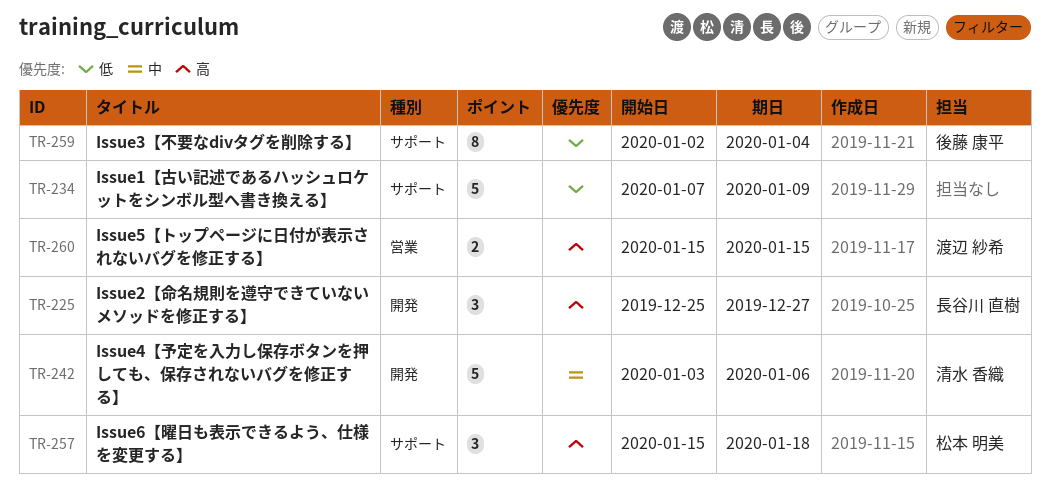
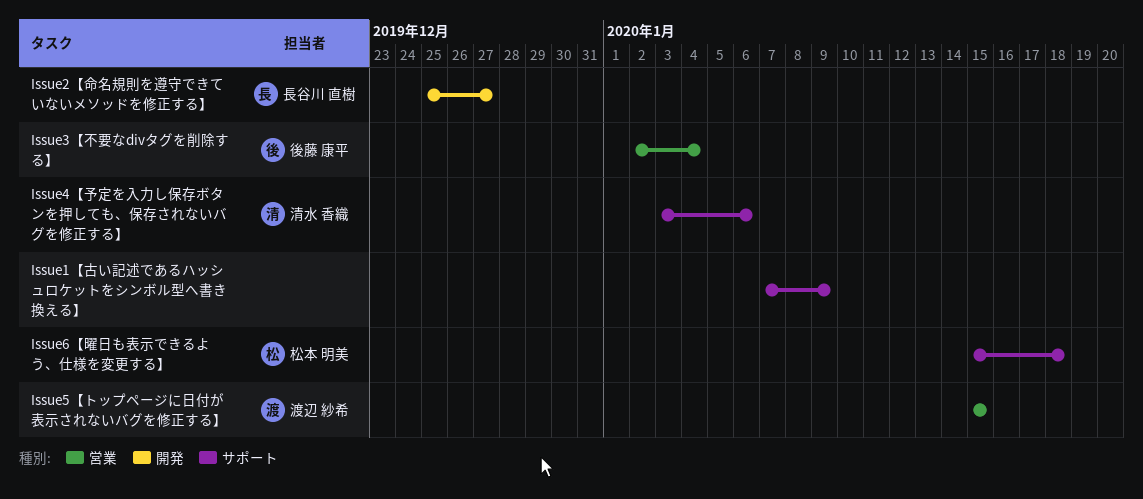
Issue3【不要なdivタグを削除する】, label: サポート -> 営業
Issue4【予定を入力し保存ボタンを押しても、保存されないバグを修正する】, label: 開発 -> サポート

